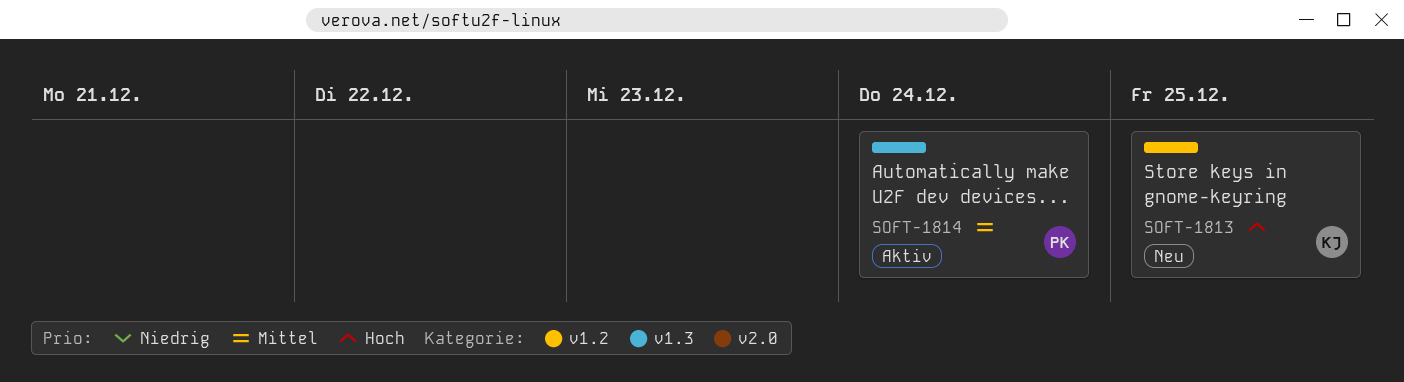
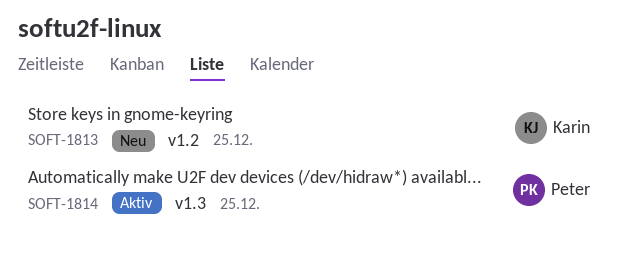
SOFT-1814, due: Dec 24 -> Dec 25

